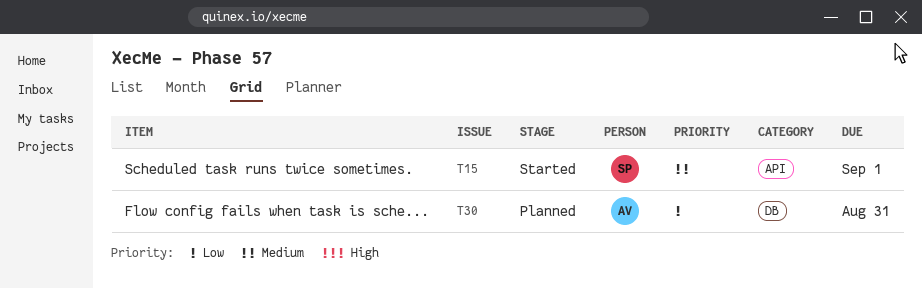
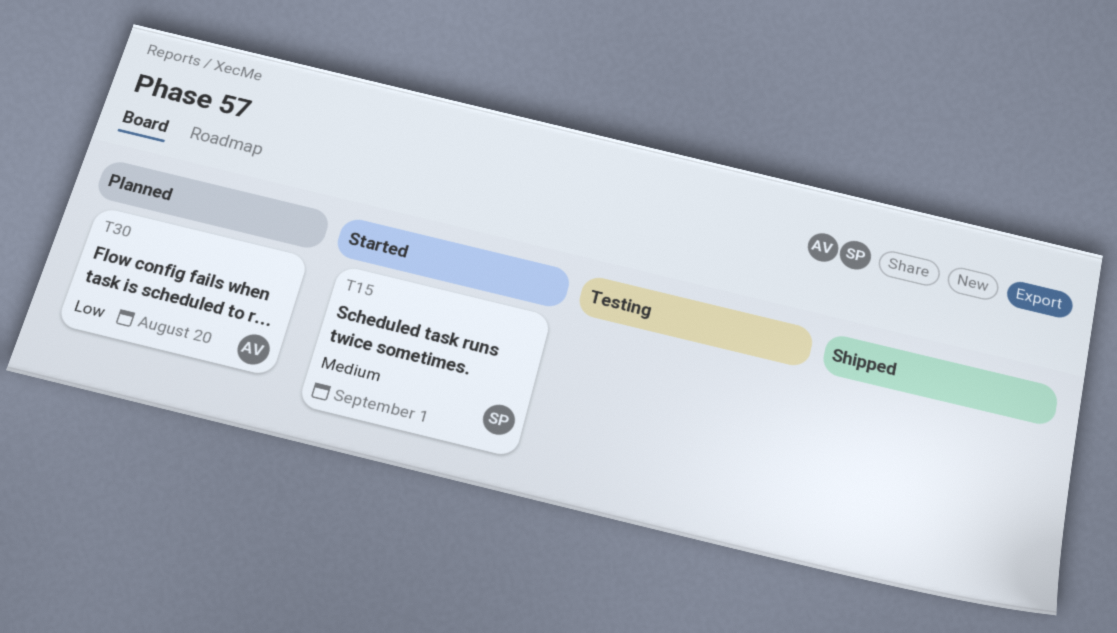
T30, due: Aug 31 -> Aug 20

